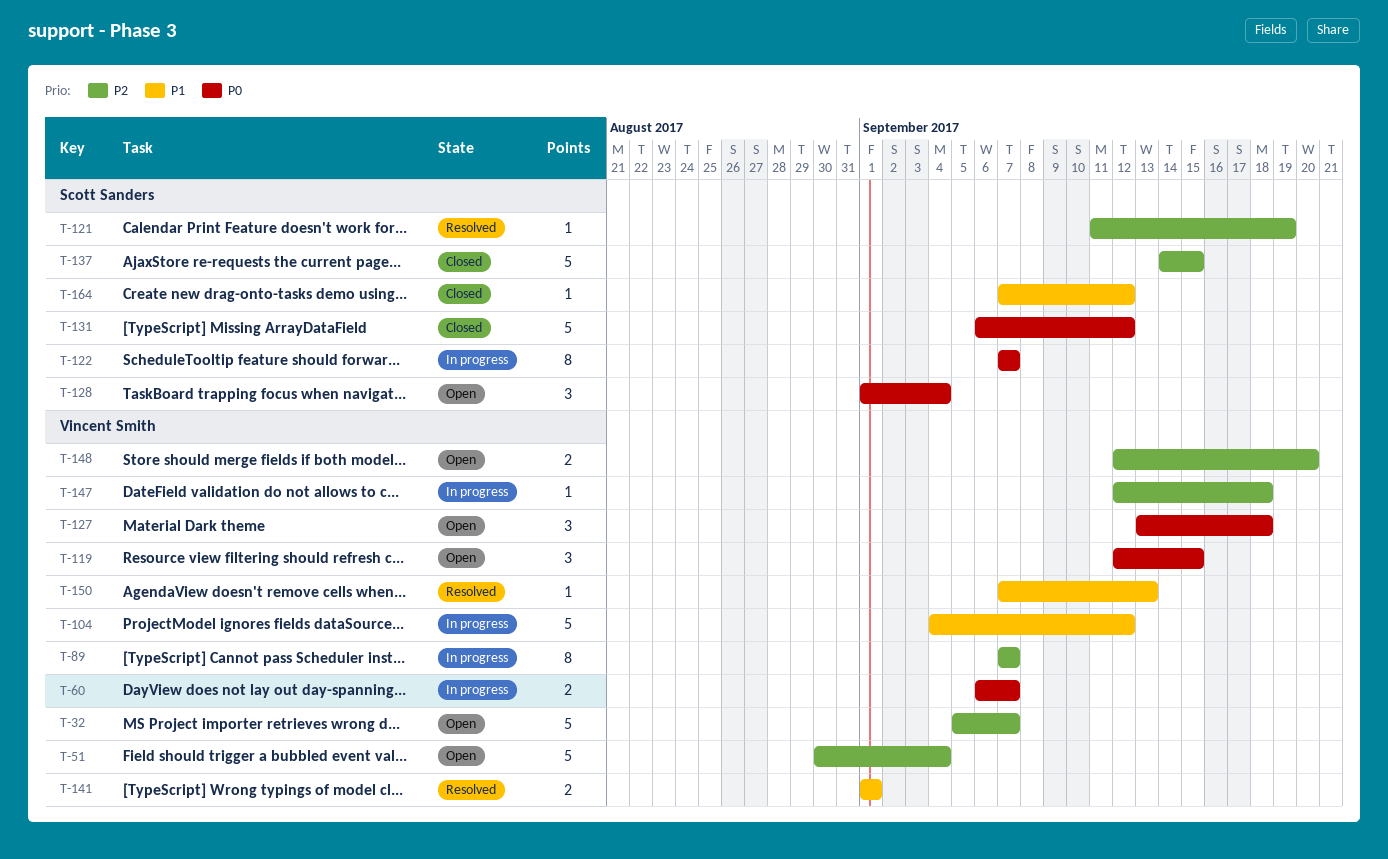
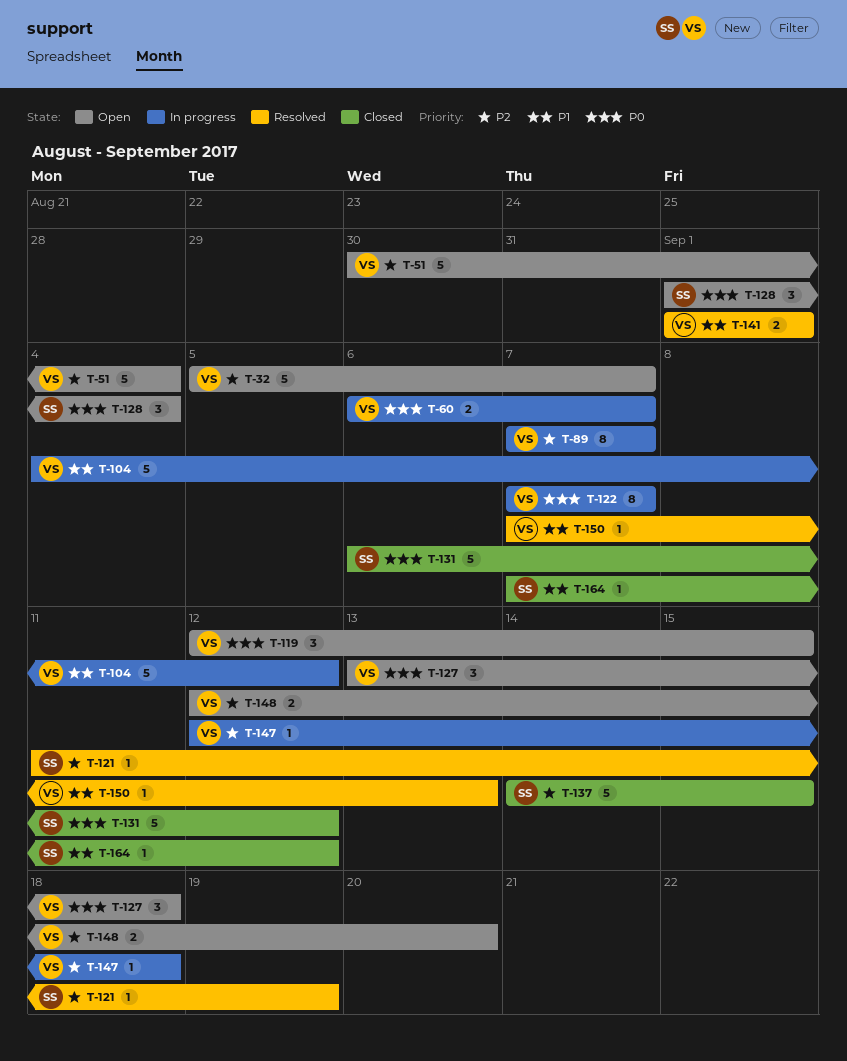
T-122, owner: Scott Sanders -> Vincent Smith

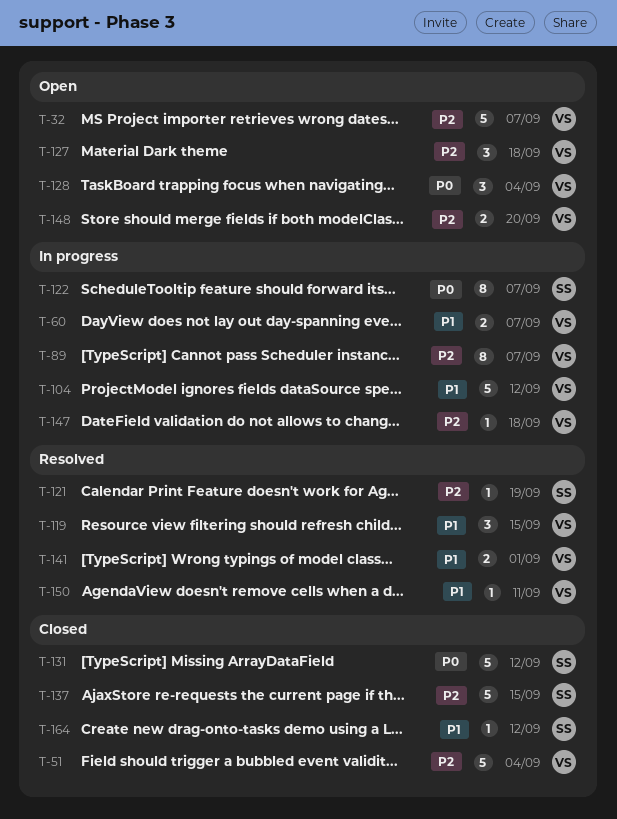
T-51, status: Open -> Closed
T-60, priority: P0 -> P1
T-119, status: Open -> Resolved
T-119, priority: P0 -> P1
T-122, owner: VS -> SS
T-127, priority: P0 -> P2
T-128, owner: SS -> VS
T-150, due: Sep 13 -> Sep 11

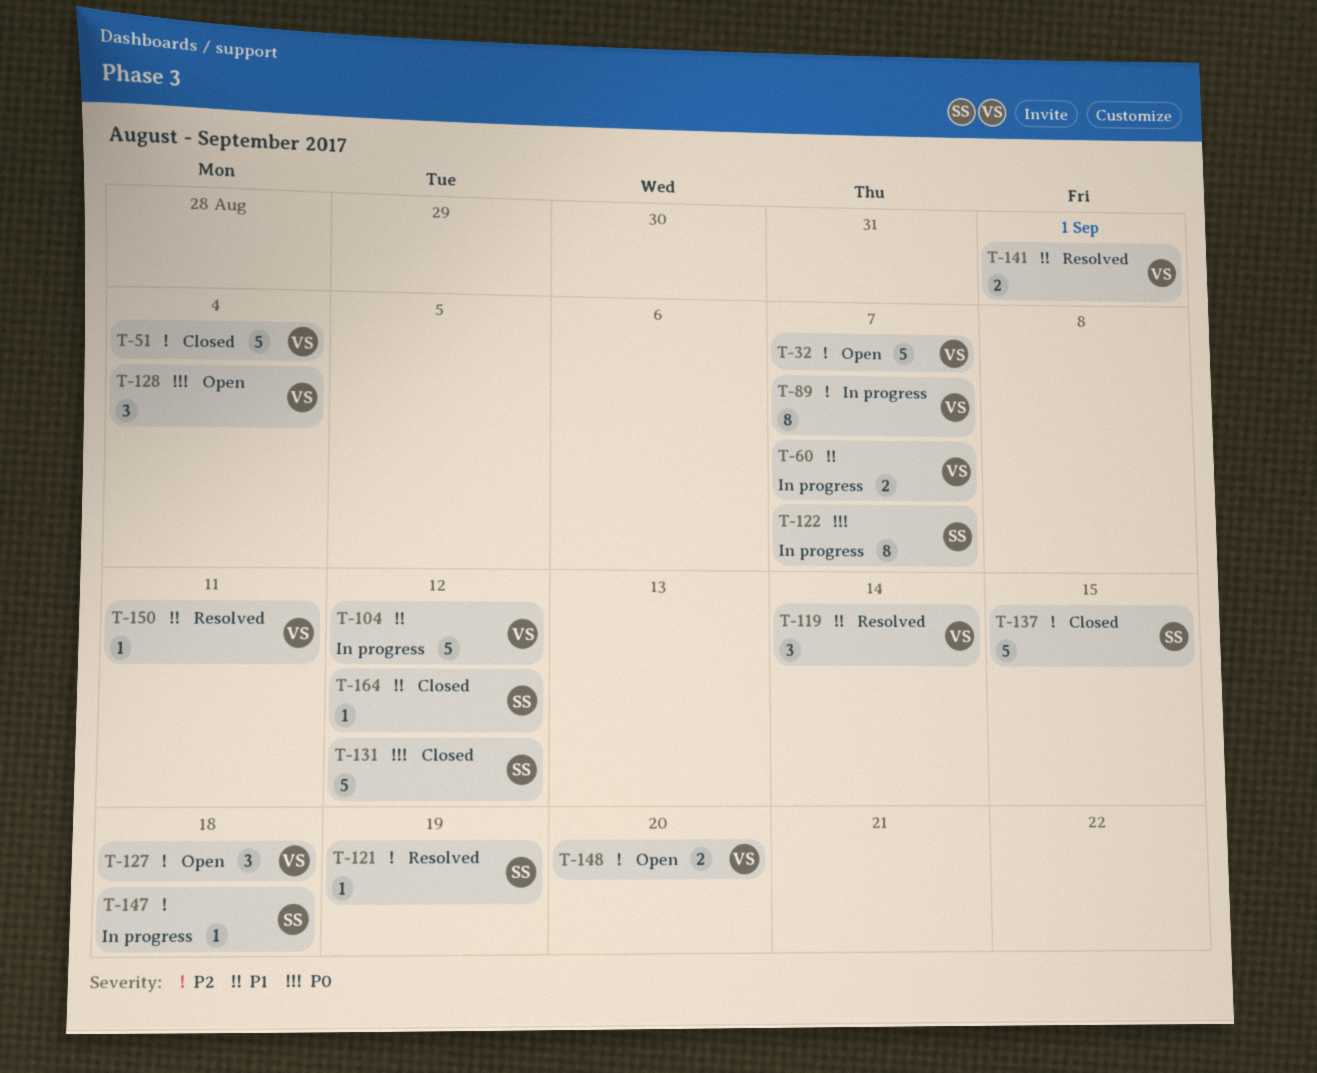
T-119, due: Sep 15 -> Sep 14
T-147, owner: VS -> SS

